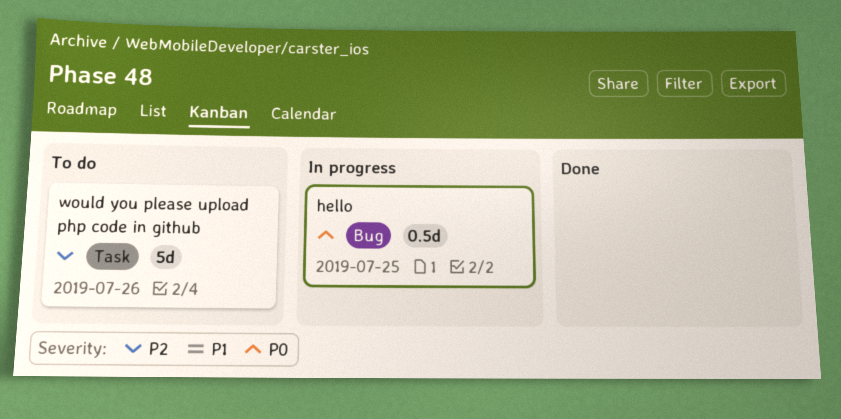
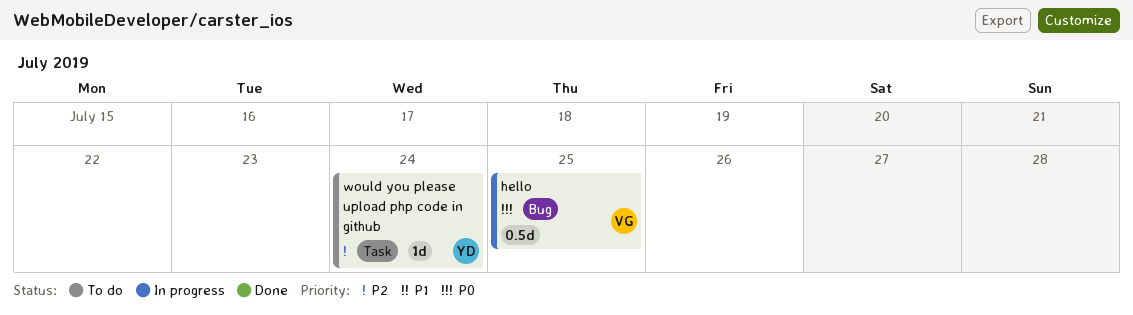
would you please upload php code in github, estimate: 5d -> 1d
would you please upload php code in github, due: Jul 26 -> Jul 24

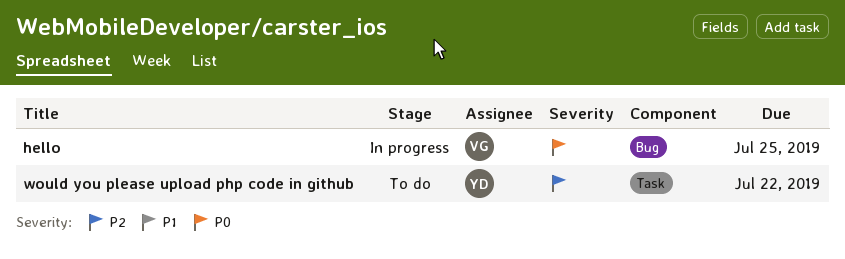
would you please upload php code in github, due: Jul 24 -> Jul 22

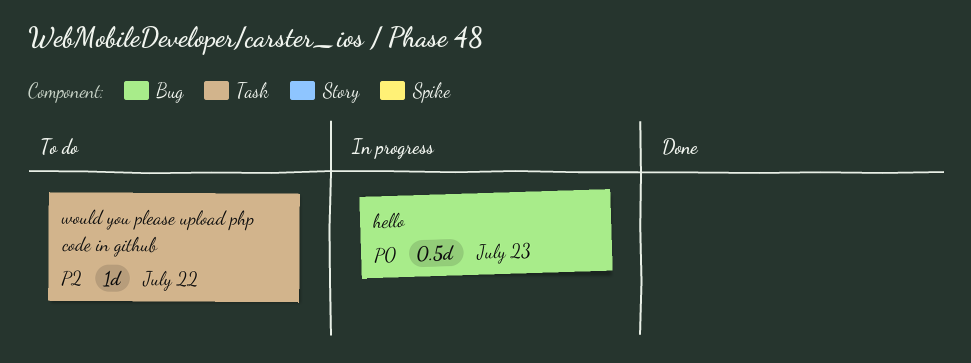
hello, due: Jul 25 -> Jul 23

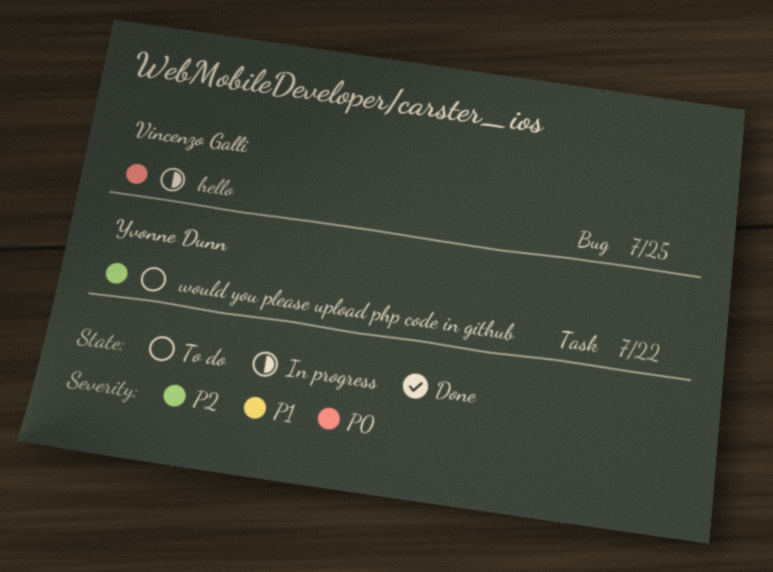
hello, due: Jul 23 -> Jul 25

